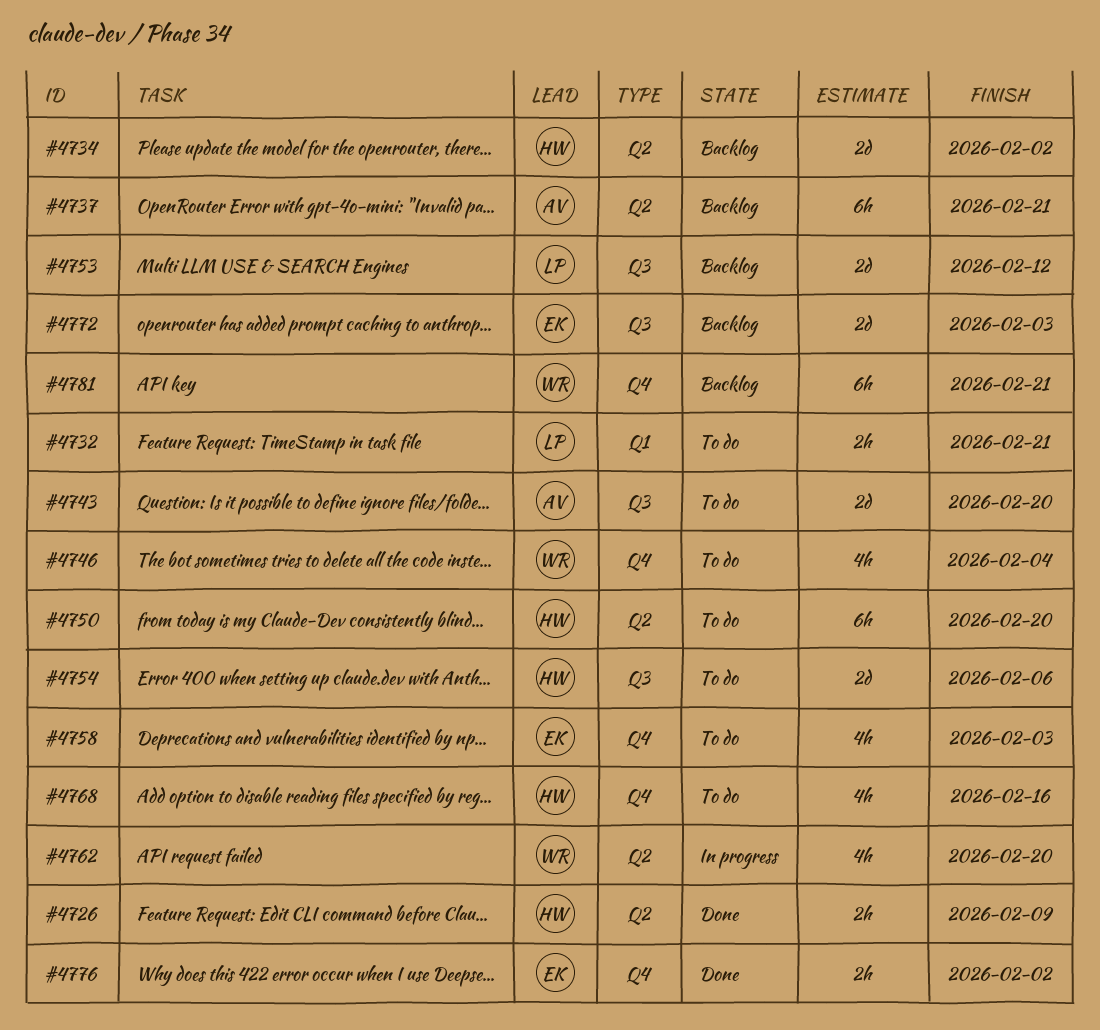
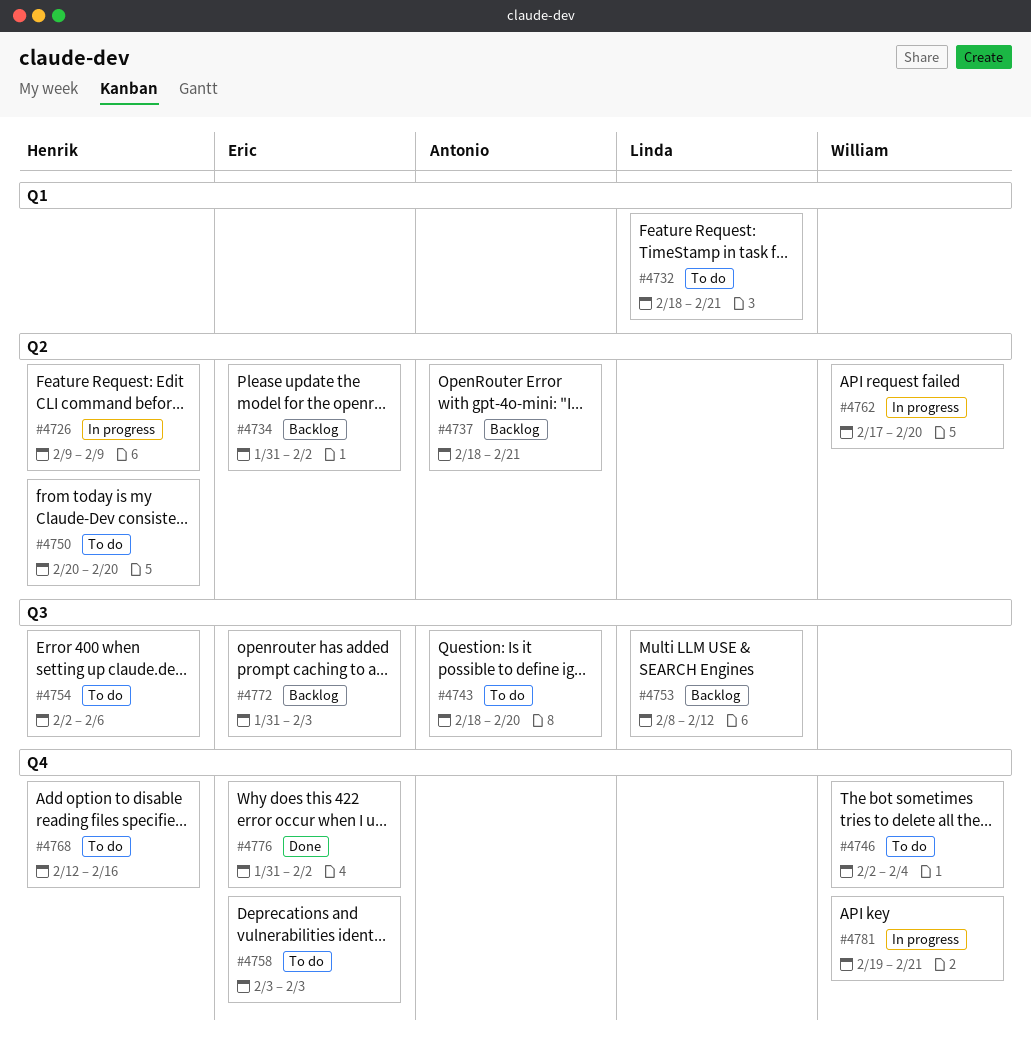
#4726, status: Done -> In progress
#4734, owner: Henrik -> Eric
#4781, status: Backlog -> In progress

